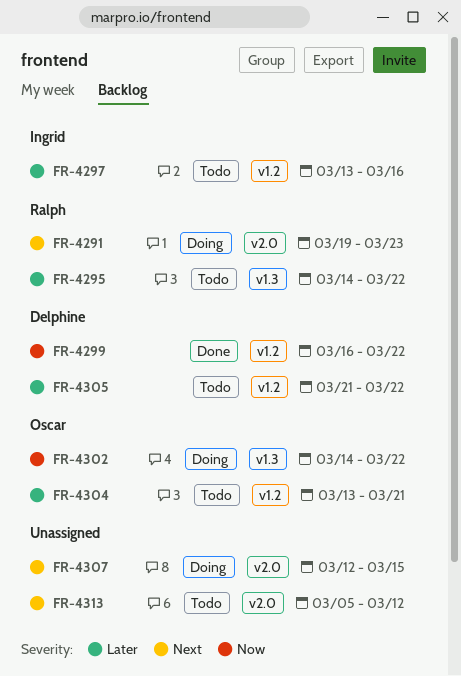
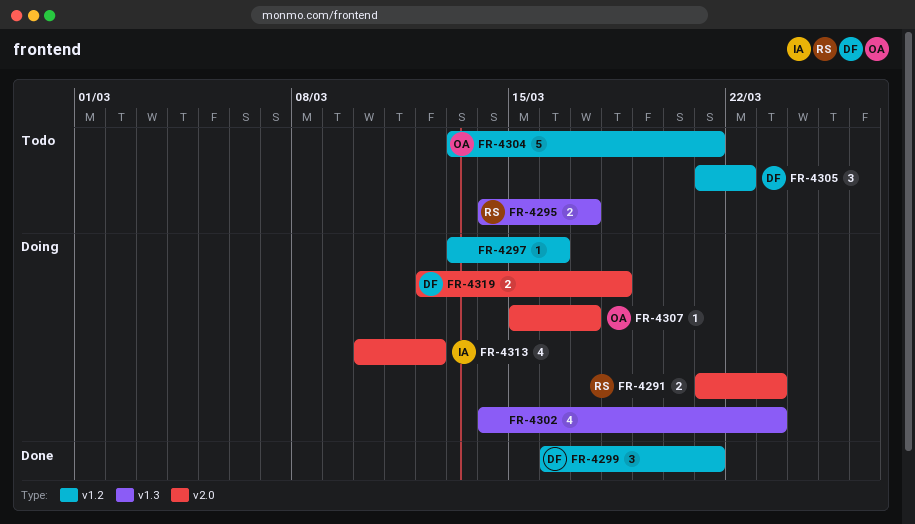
FR-4291, start: Mar 19 -> Mar 21
FR-4295, due: Mar 22 -> Mar 17
FR-4297, status: Todo -> Doing
FR-4297, owner: Ingrid -> none
FR-4299, due: Mar 22 -> Mar 21
FR-4302, owner: Oscar -> none
FR-4302, due: Mar 22 -> Mar 23
FR-4307, owner: none -> Oscar
FR-4307, start: Mar 12 -> Mar 15
FR-4307, due: Mar 15 -> Mar 17
FR-4313, status: Todo -> Doing
FR-4313, owner: none -> Ingrid
FR-4313, start: Mar 5 -> Mar 10
FR-4319: none -> present

